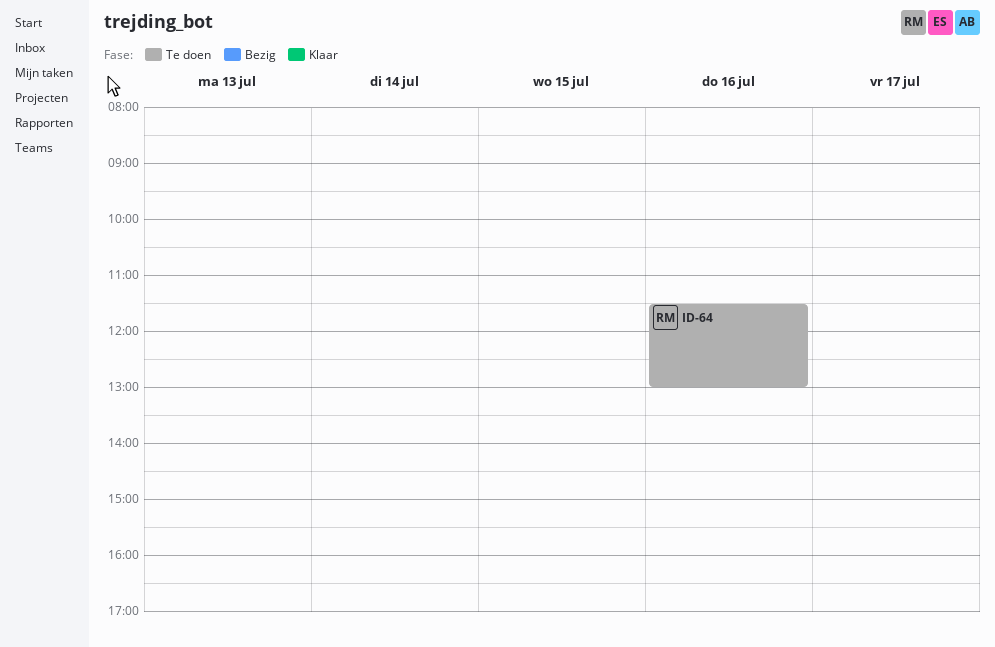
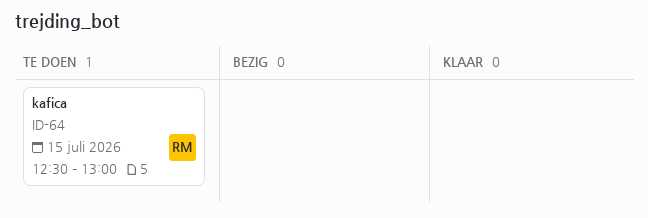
ID-64, day: Jul 16 -> Jul 15
ID-64, begins: 11:30 -> 12:30

